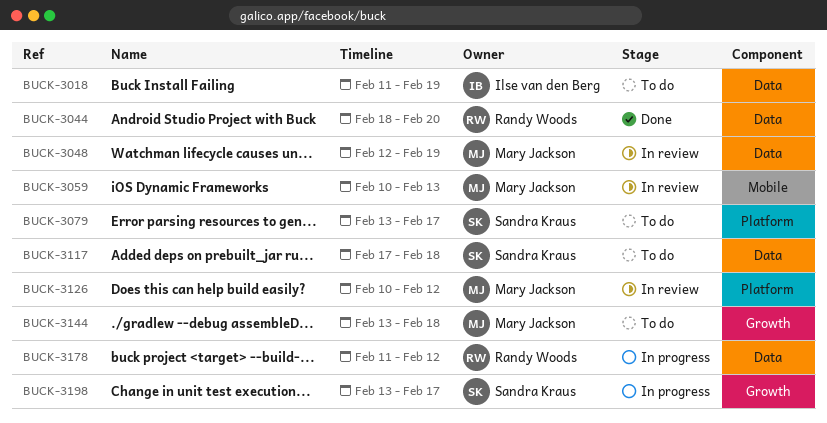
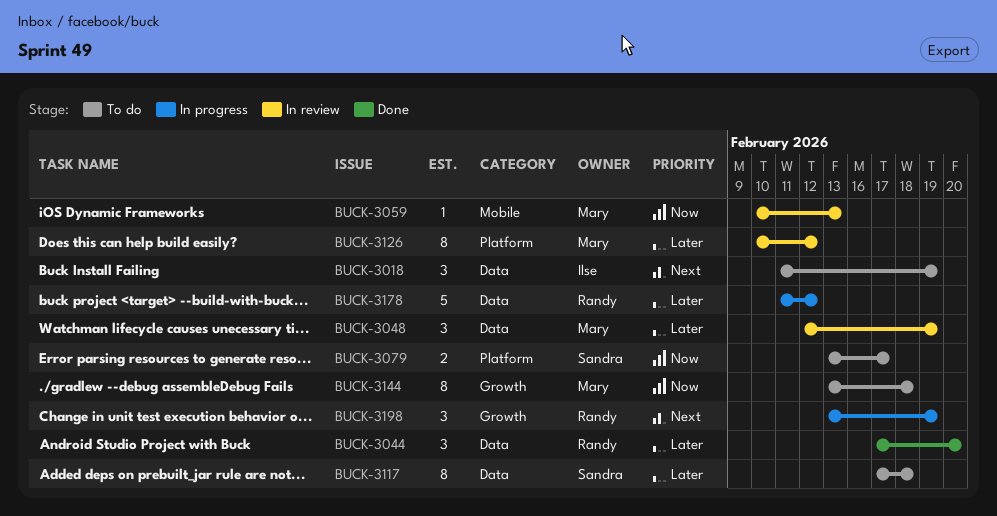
BUCK-3044, start: Feb 18 -> Feb 17
BUCK-3198, owner: Sandra Kraus -> Randy Woods
BUCK-3198, due: Feb 17 -> Feb 19

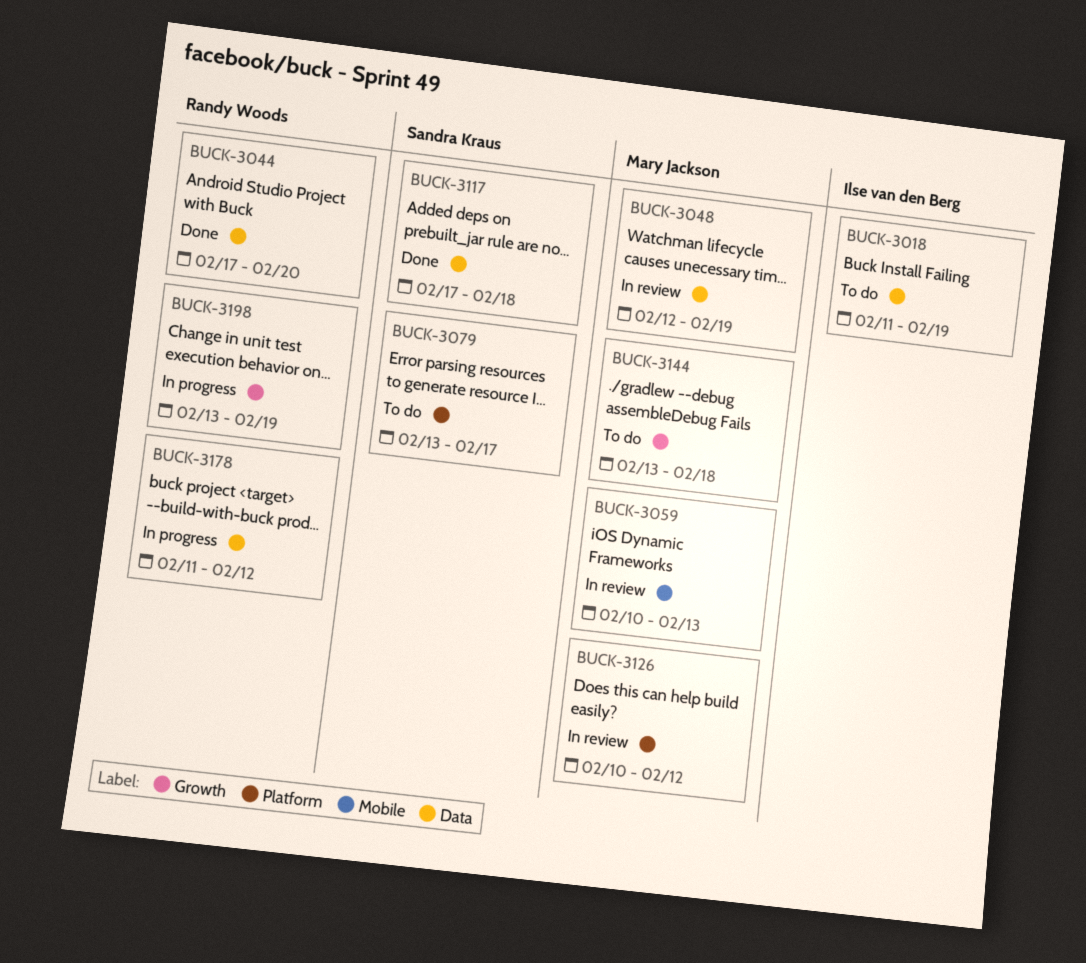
BUCK-3117, status: To do -> Done

